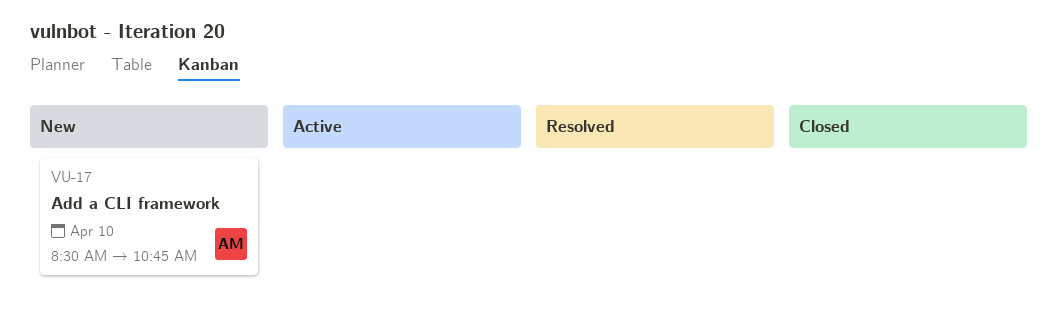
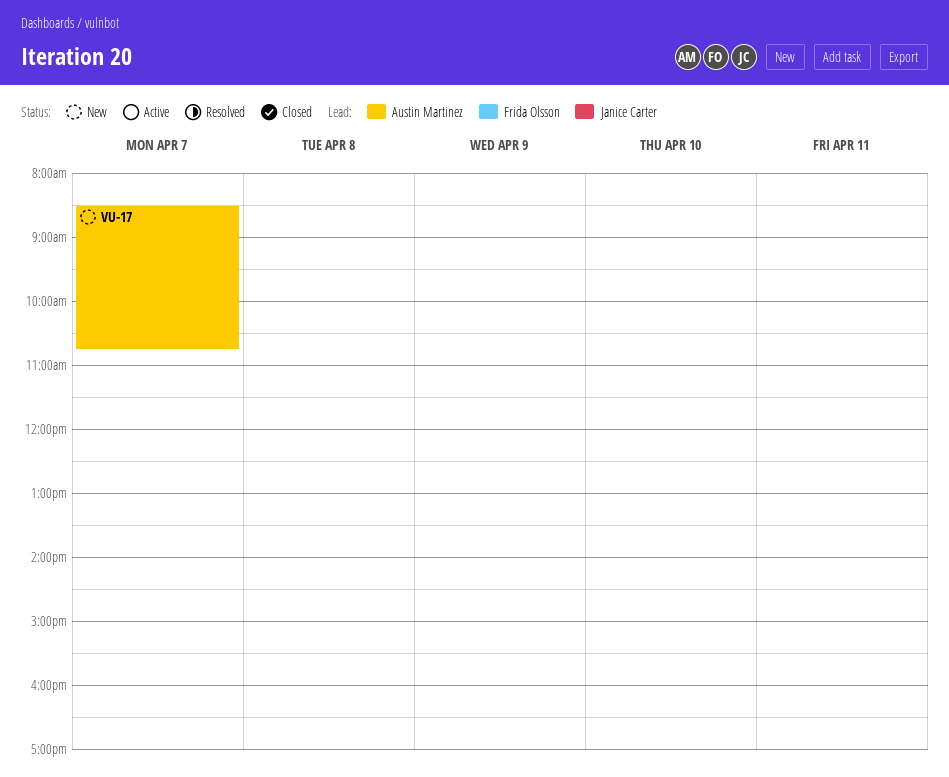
VU-17, day: Apr 10 -> Apr 7

